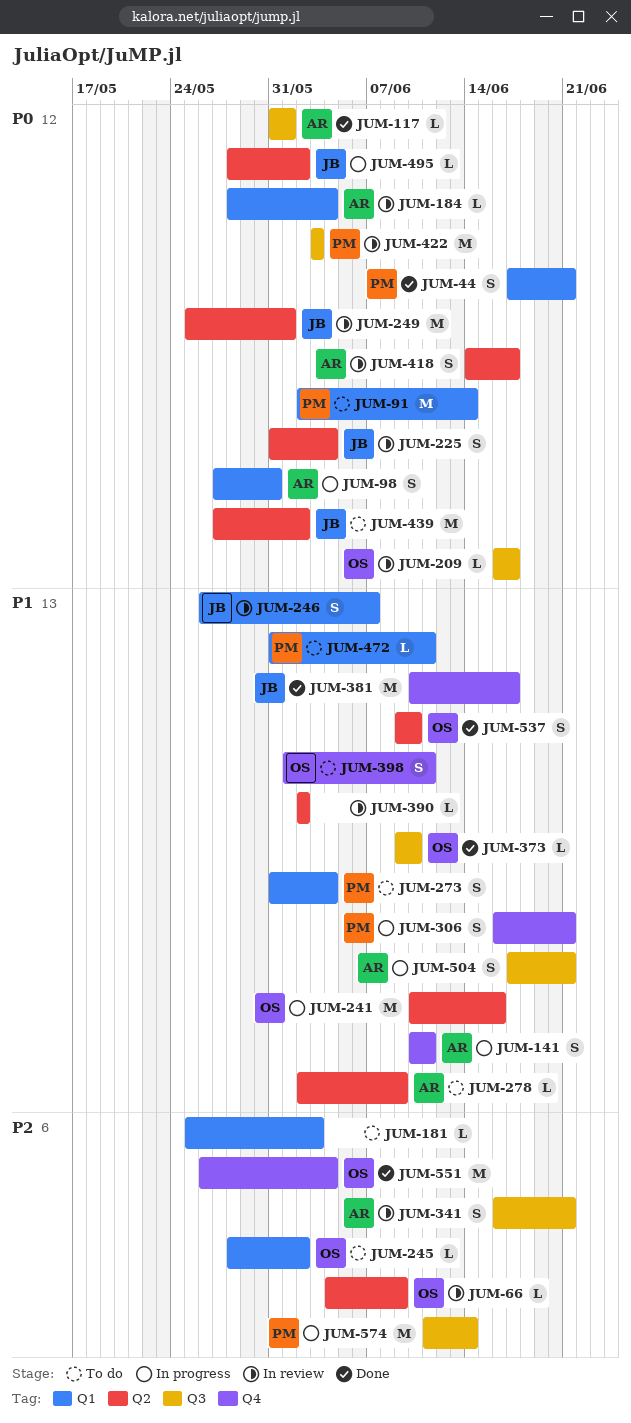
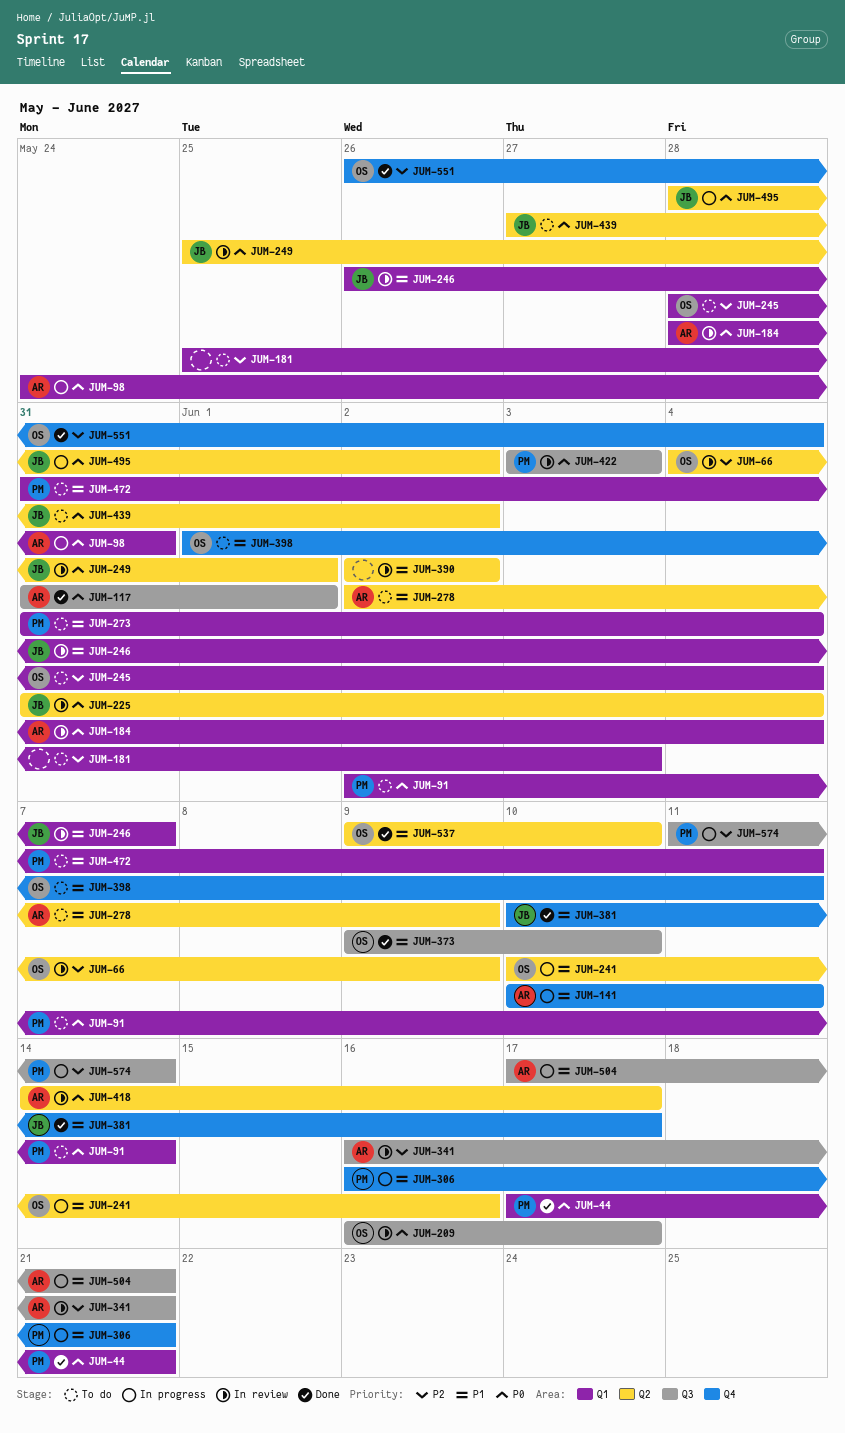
JUM-98, start: May 27 -> May 24
JUM-245, due: Jun 2 -> Jun 4

